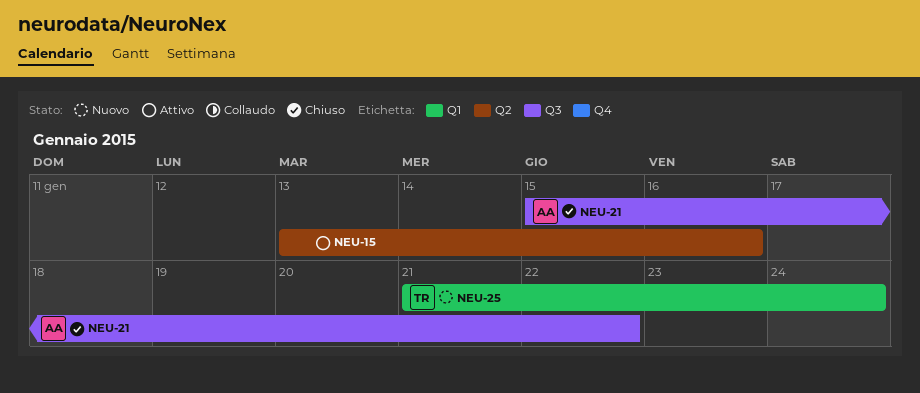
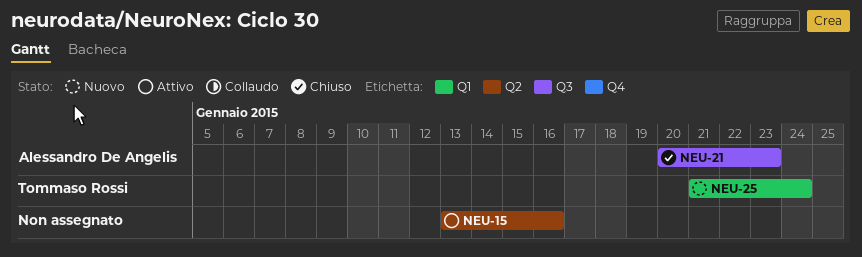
NEU-21, start: Jan 15 -> Jan 20
NEU-21, due: Jan 22 -> Jan 23

